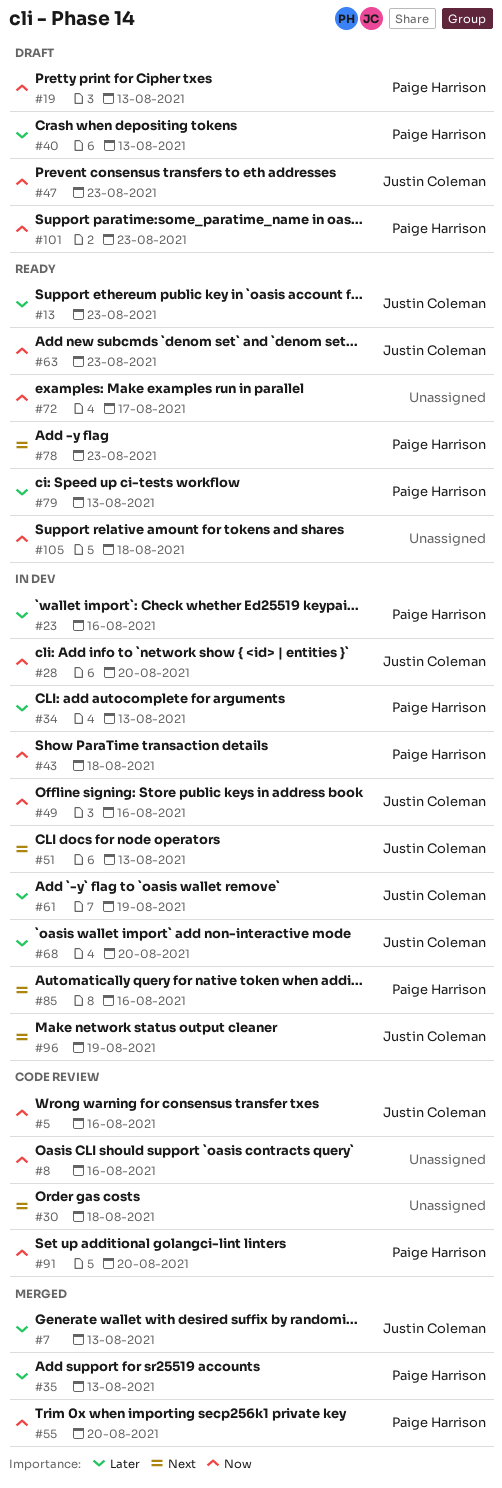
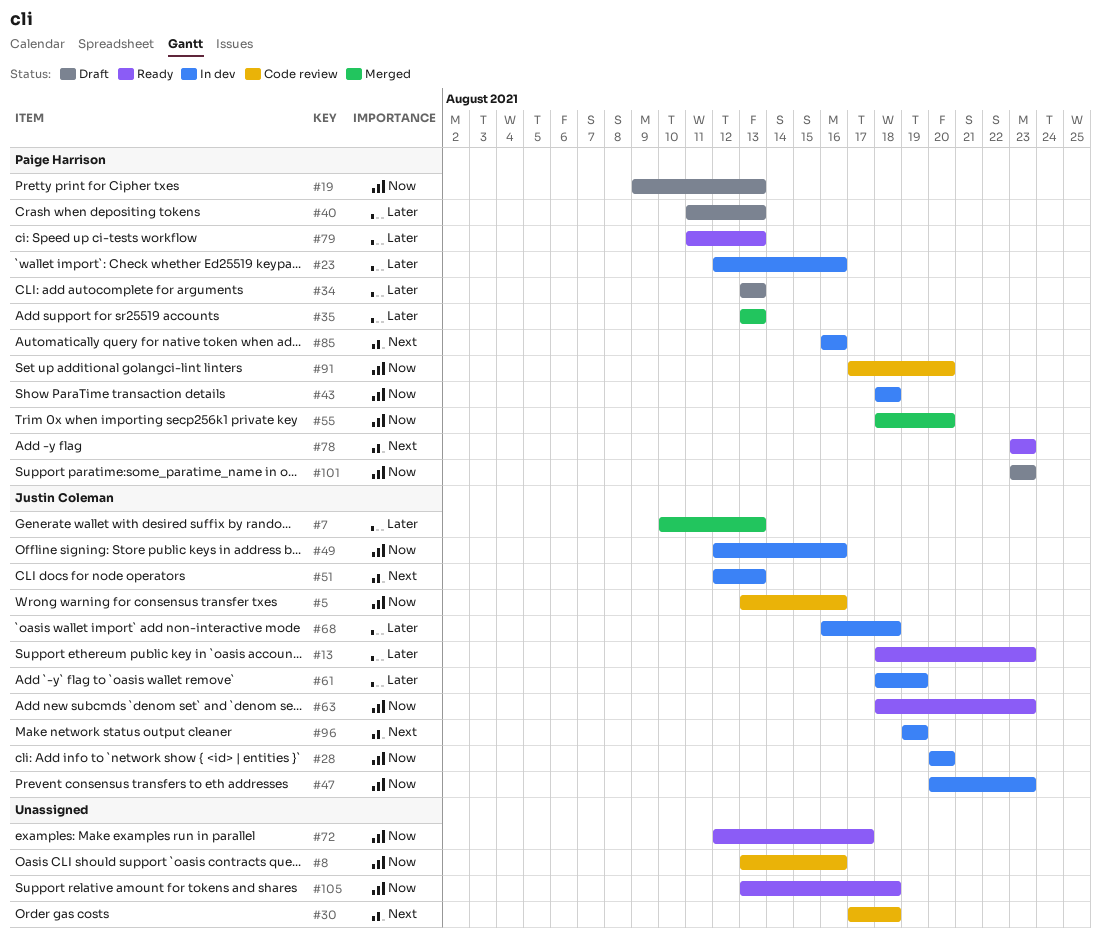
#34, status: In dev -> Draft
#47, status: Draft -> In dev
#68, due: Aug 20 -> Aug 18

